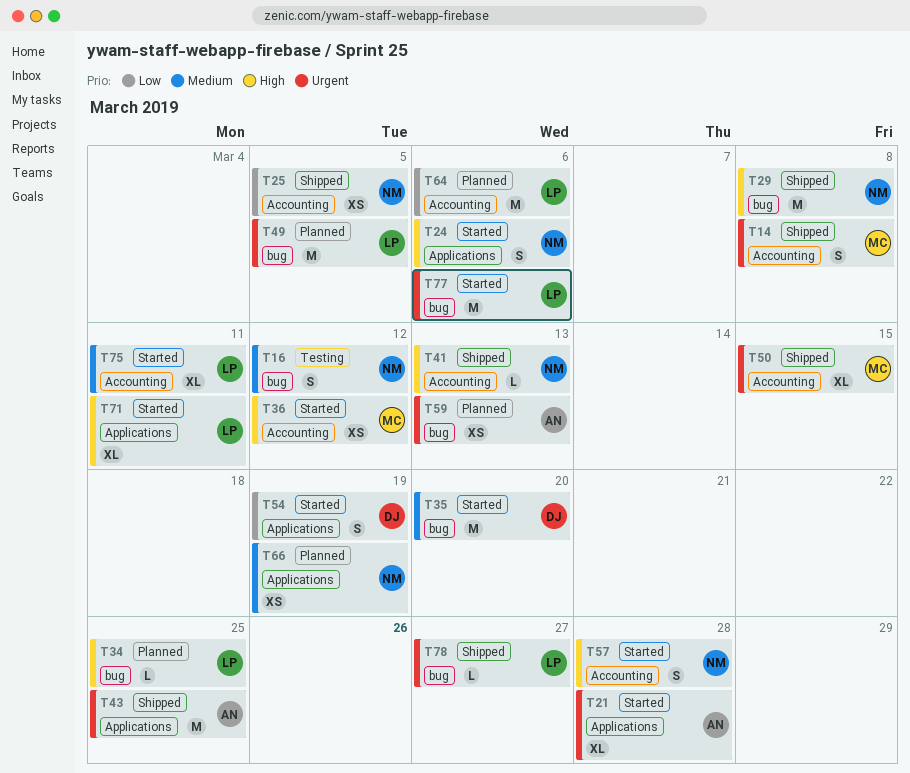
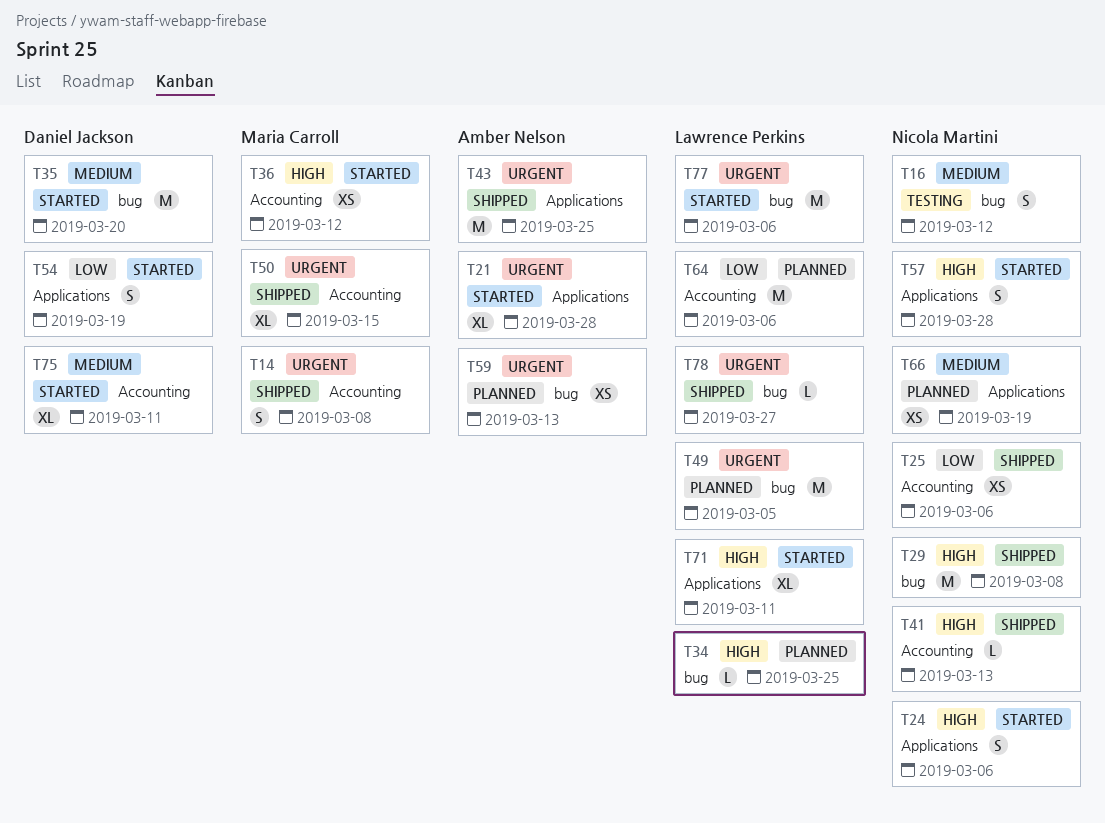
T25, due: Mar 5 -> Mar 6
T57, label: Accounting -> Applications
T75, owner: Lawrence Perkins -> Daniel Jackson

